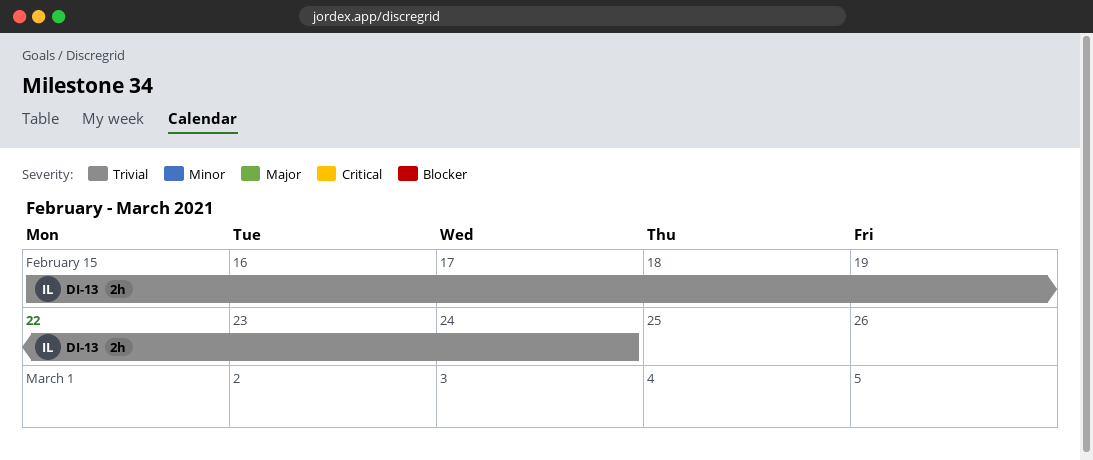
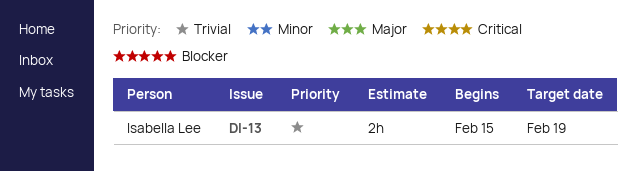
DI-13, due: Feb 24 -> Feb 19

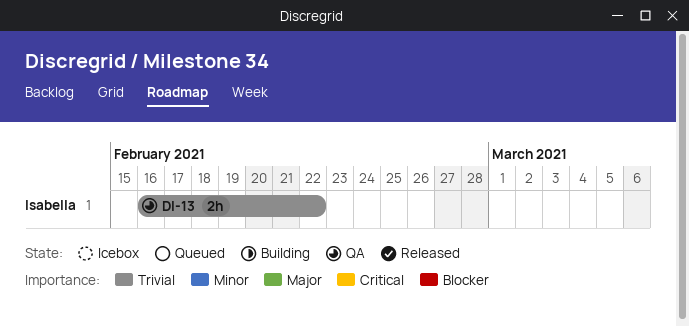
DI-13, start: Feb 15 -> Feb 16
DI-13, due: Feb 19 -> Feb 22

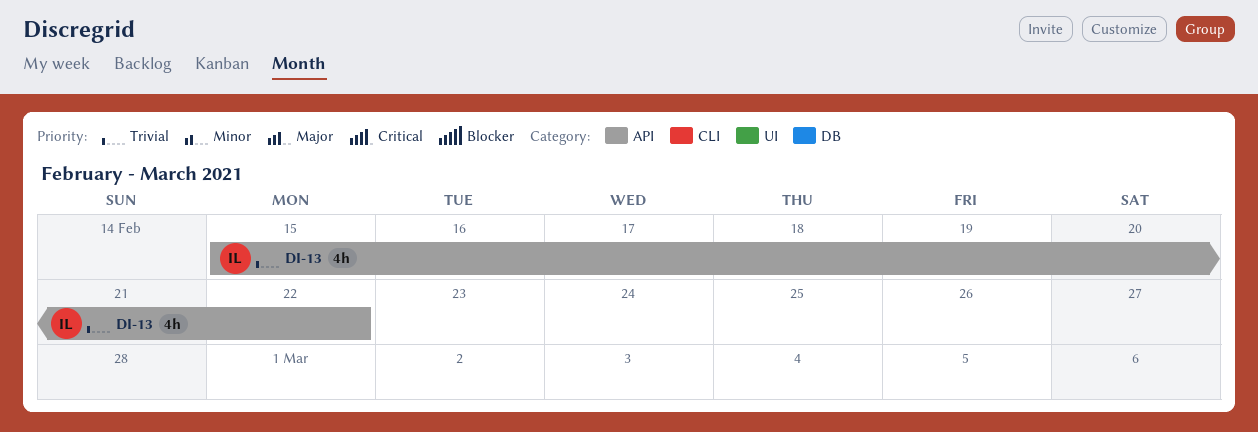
DI-13, estimate: 2h -> 4h
DI-13, start: Feb 16 -> Feb 15

